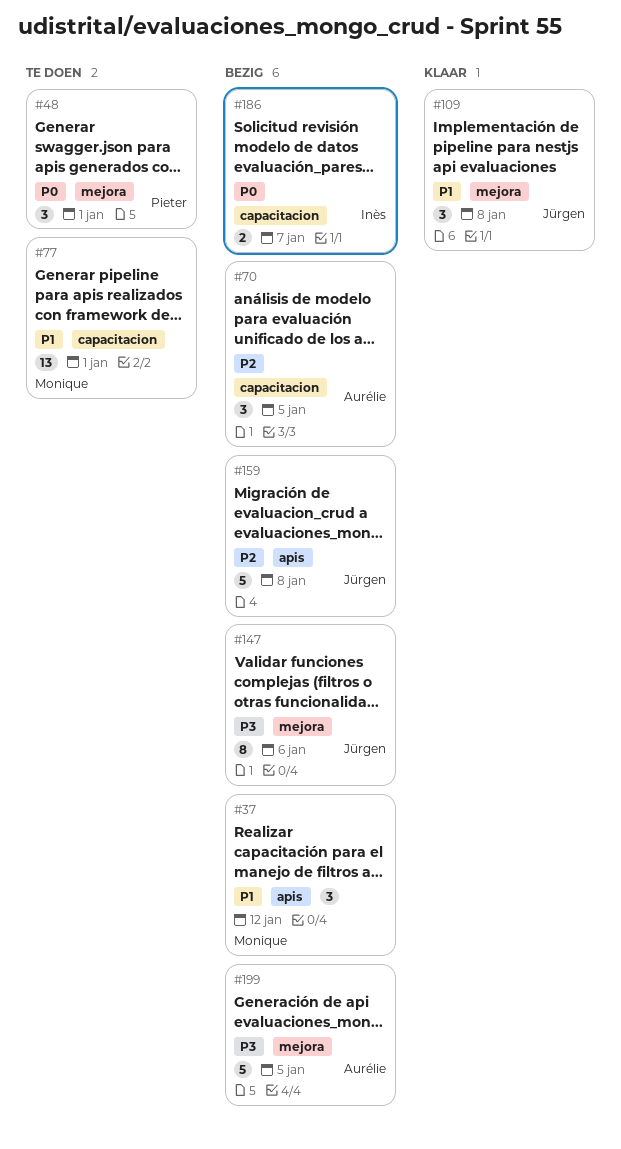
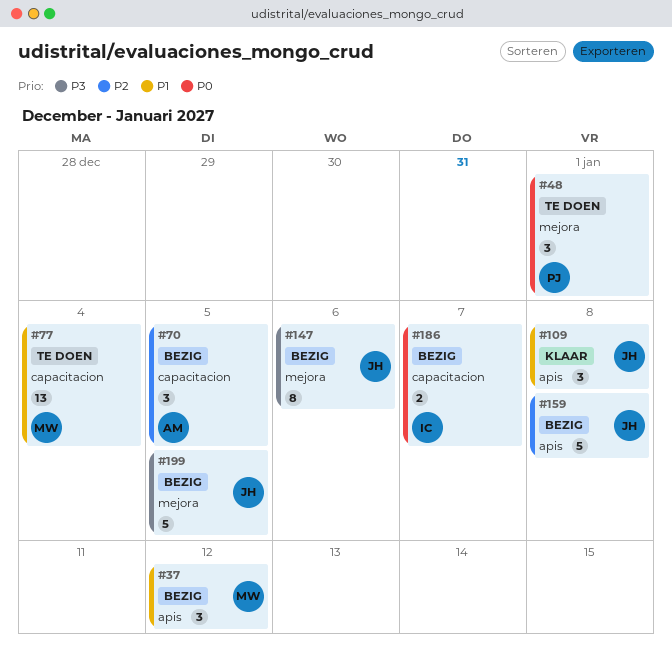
#77, due: Jan 1 -> Jan 4
#109, label: mejora -> apis
#199, owner: Aurélie -> Jürgen

